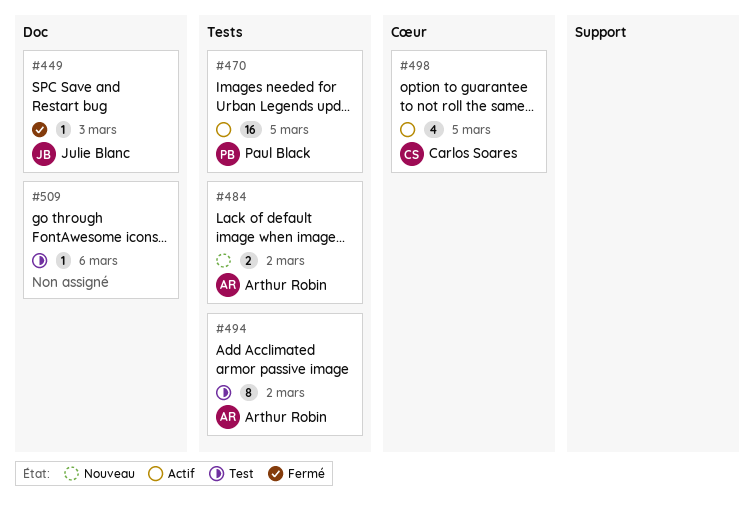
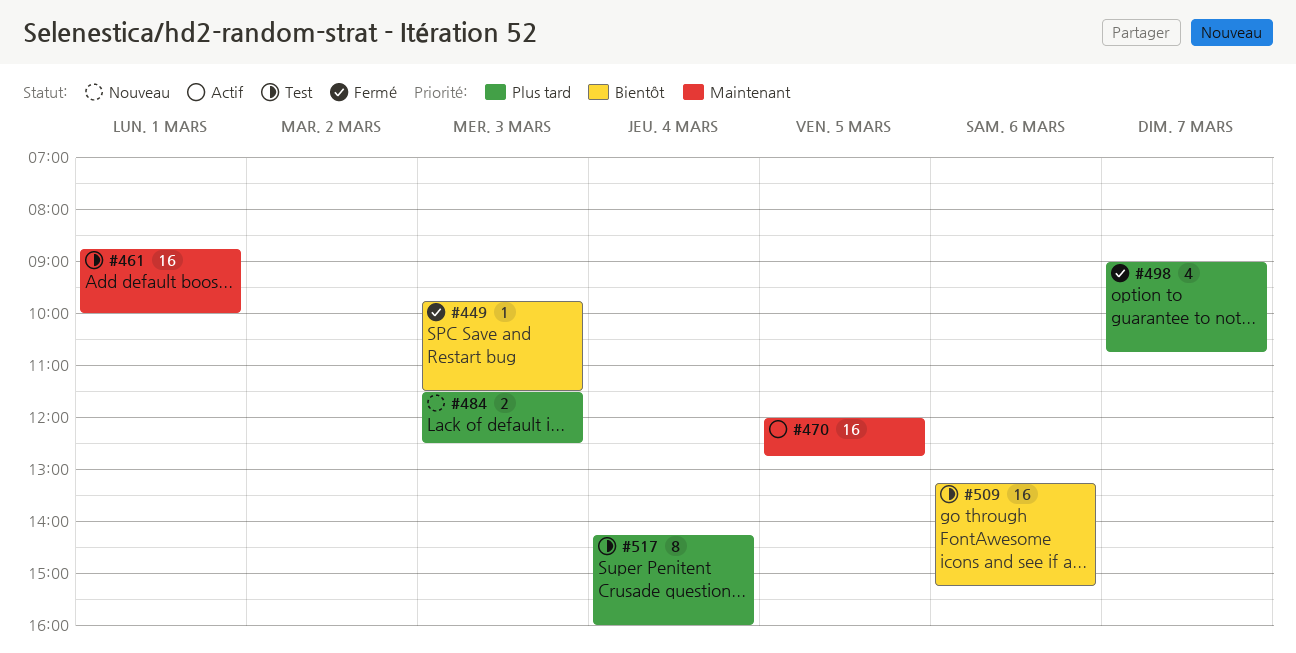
#461: none -> present
#484, day: Mar 2 -> Mar 3
#494: present -> none
#498, status: Actif -> Fermé
#498, day: Mar 5 -> Mar 7
#509, estimate: 1 -> 16
#517: none -> present

